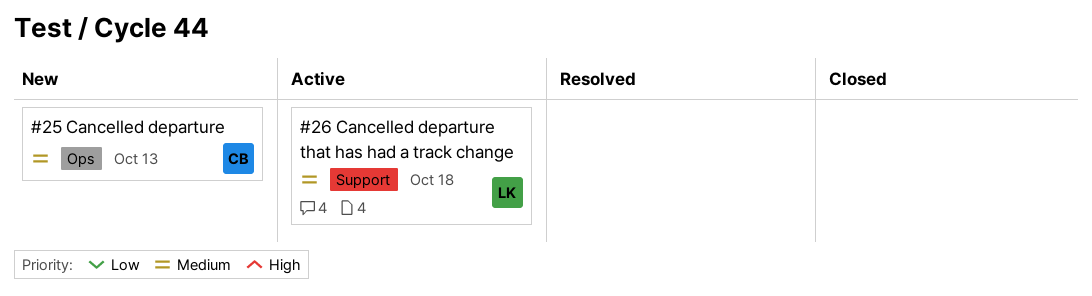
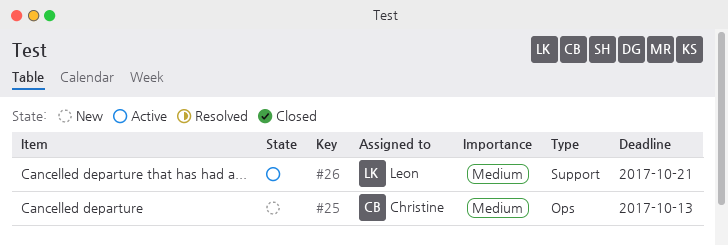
#26, due: Oct 18 -> Oct 21

